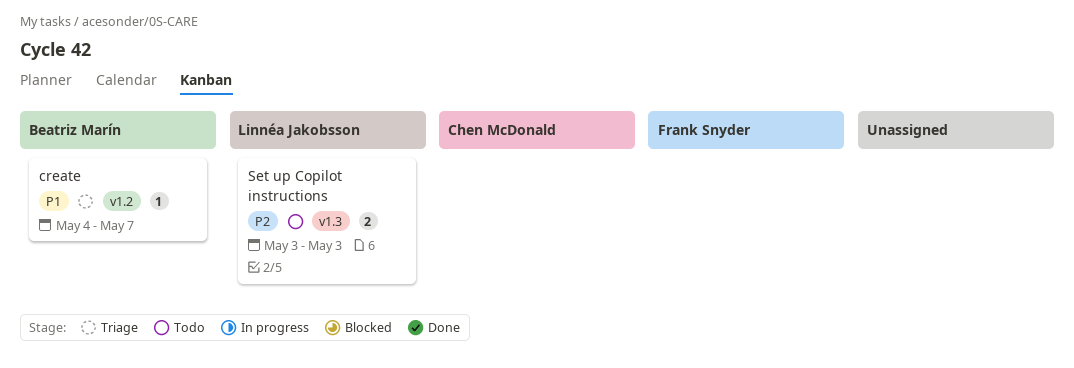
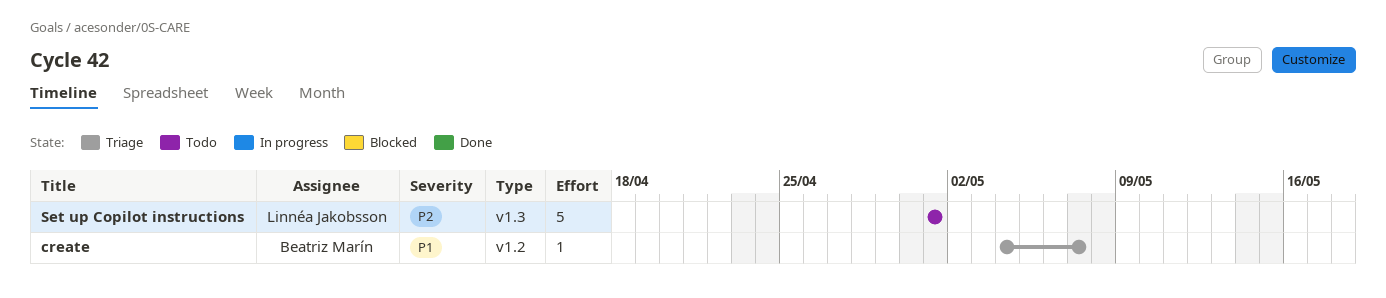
Set up Copilot instructions, estimate: 2 -> 5
Set up Copilot instructions, start: May 3 -> May 1
Set up Copilot instructions, due: May 3 -> May 1

